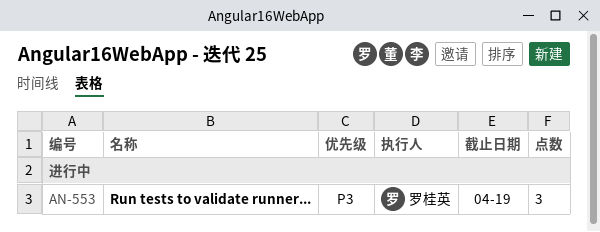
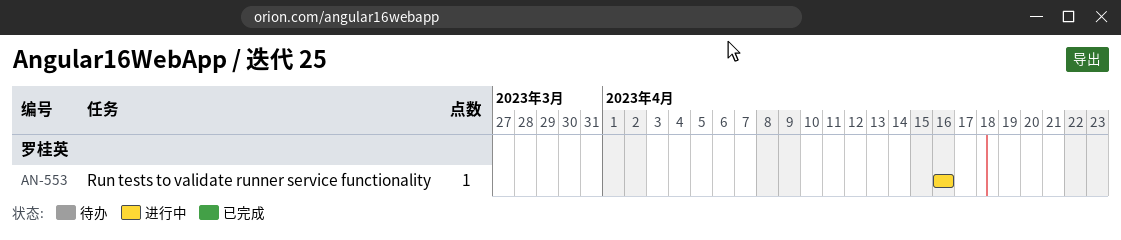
AN-553, estimate: 3 -> 1
AN-553, due: Apr 19 -> Apr 16

